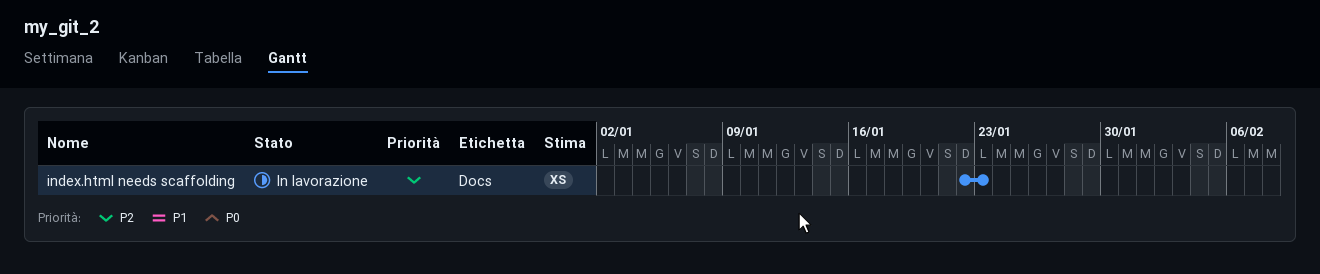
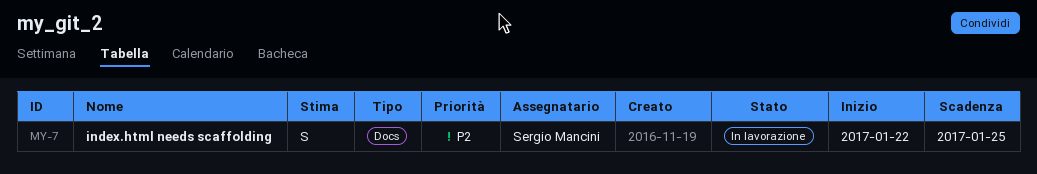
index.html needs scaffolding, estimate: XS -> S
index.html needs scaffolding, due: Jan 23 -> Jan 25

